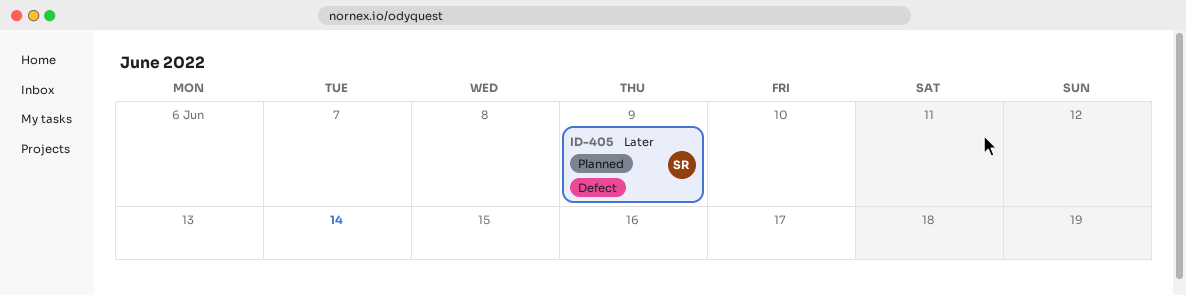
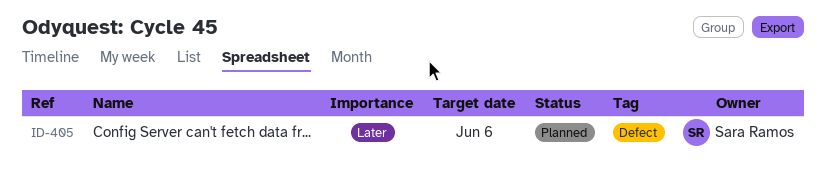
ID-405, due: Jun 9 -> Jun 6

